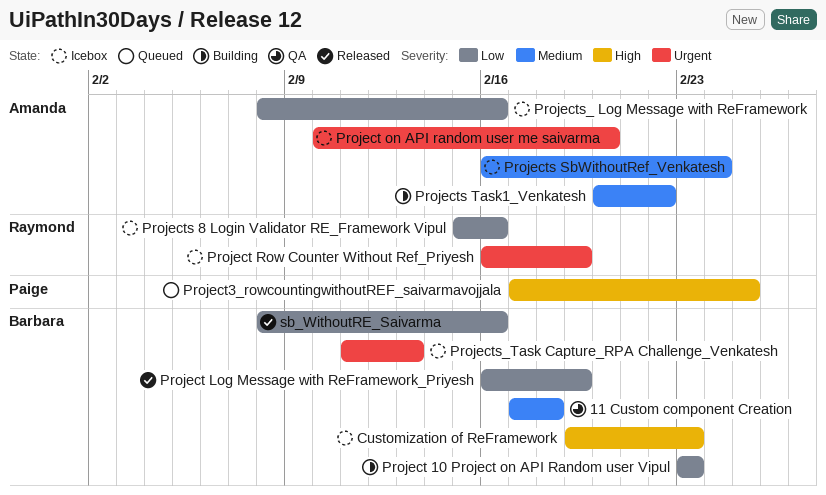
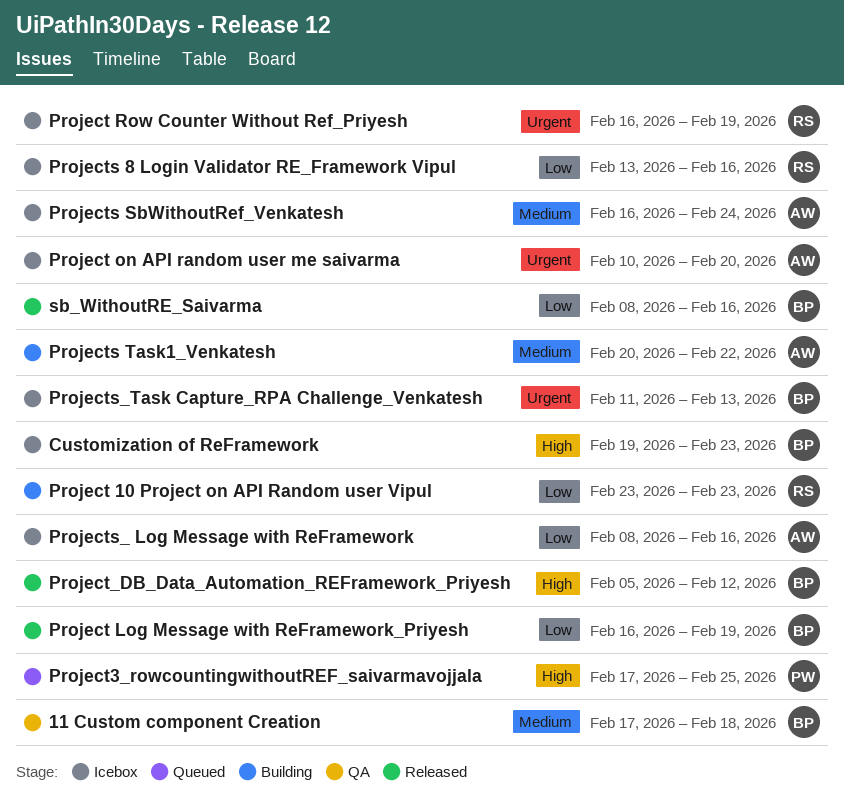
Project 10 Project on API Random user Vipul, owner: Barbara -> Raymond
Project_DB_Data_Automation_REFramework_Priyesh: none -> present
Projects 8 Login Validator RE_Framework Vipul, start: Feb 15 -> Feb 13

